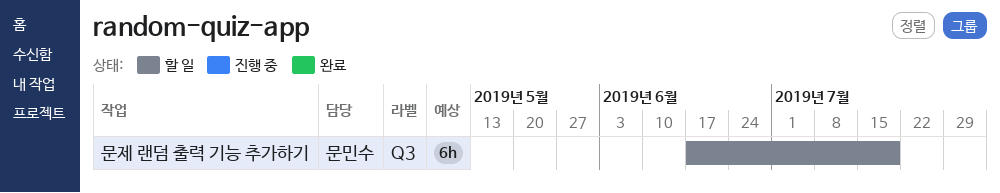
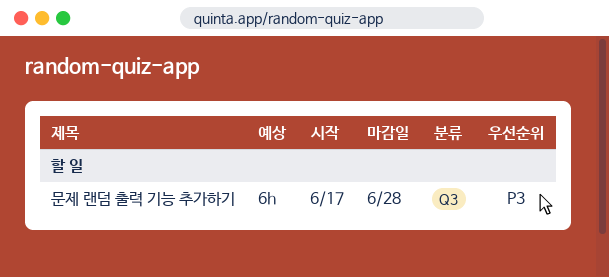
문제 랜덤 출력 기능 추가하기, due: Jul 19 -> Jun 28

